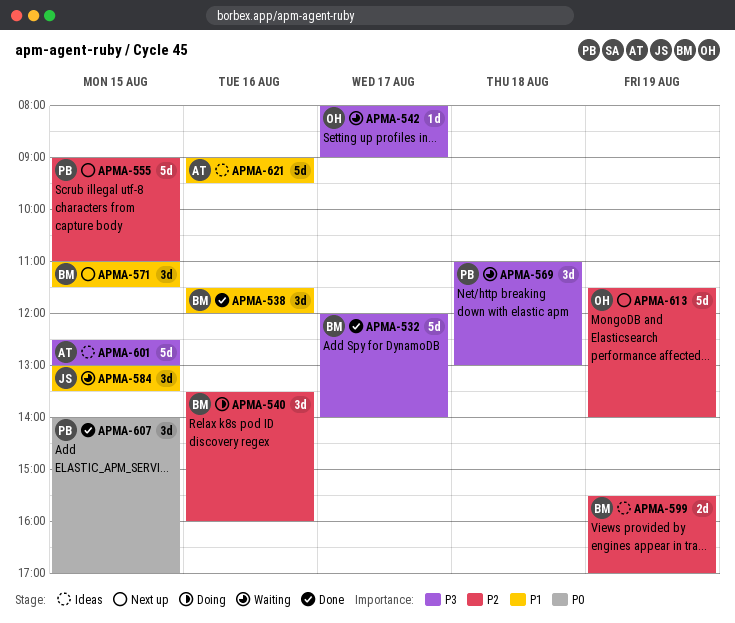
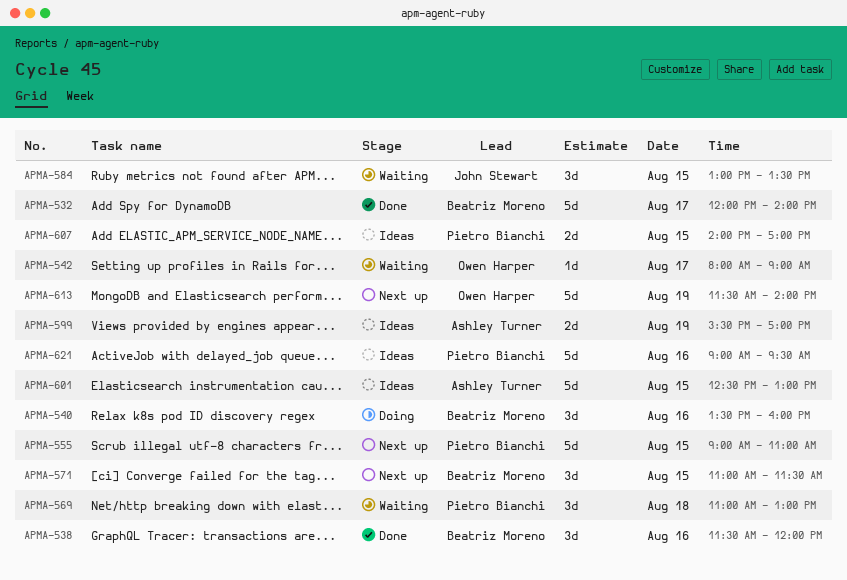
APMA-599, owner: Beatriz Moreno -> Ashley Turner
APMA-607, status: Done -> Ideas
APMA-607, estimate: 3d -> 2d
APMA-621, owner: Ashley Turner -> Pietro Bianchi

